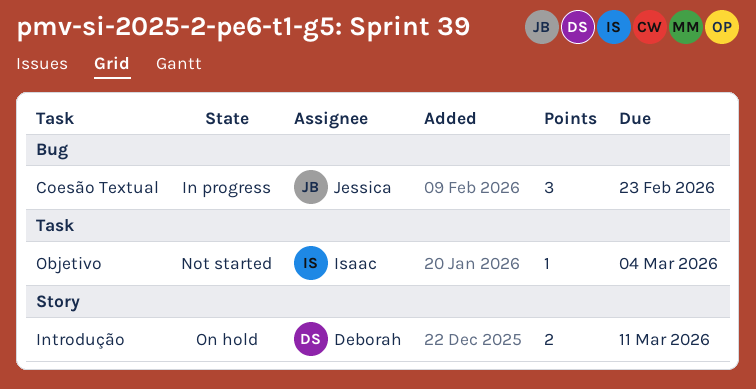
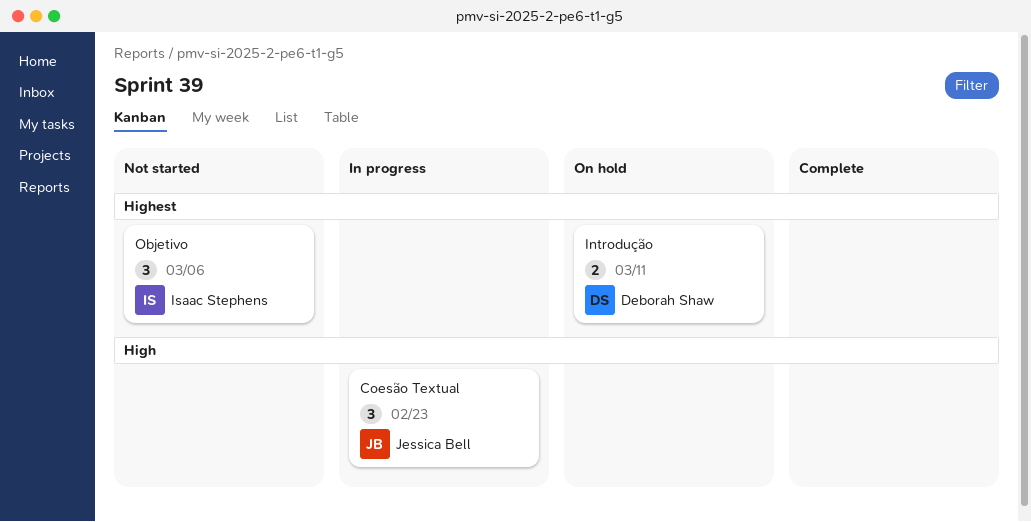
Objetivo, estimate: 1 -> 3
Objetivo, due: Mar 4 -> Mar 6

